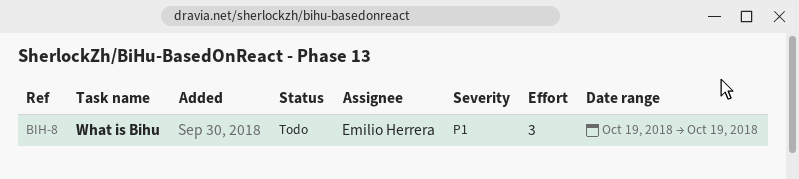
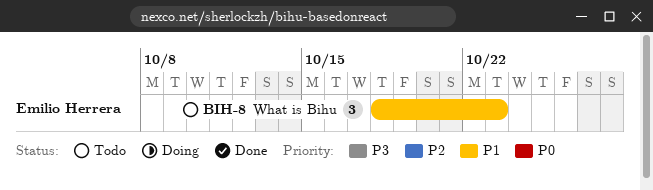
BIH-8, start: Oct 19 -> Oct 18
BIH-8, due: Oct 19 -> Oct 23

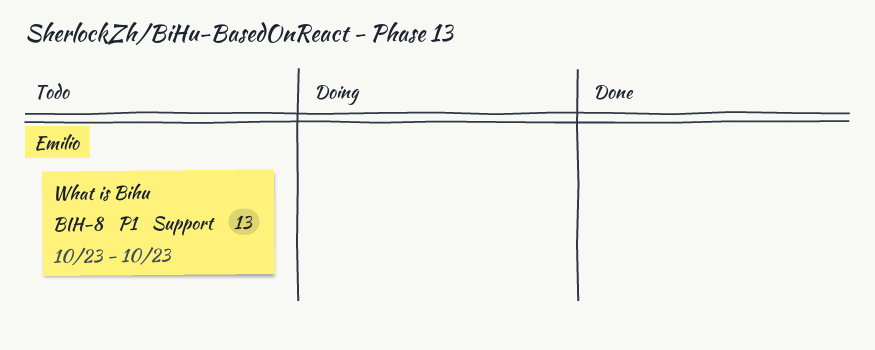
BIH-8, estimate: 3 -> 13
BIH-8, start: Oct 18 -> Oct 23

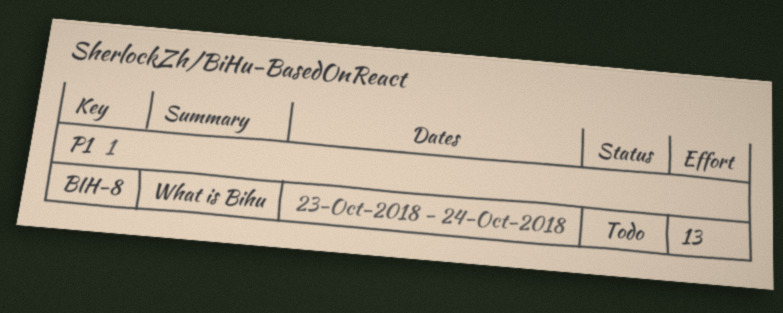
BIH-8, due: Oct 23 -> Oct 24

